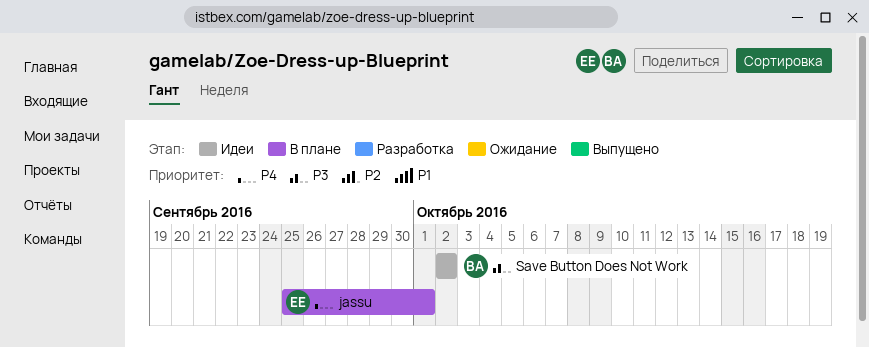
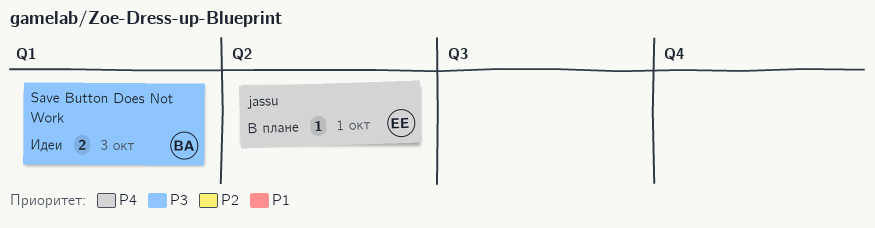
Save Button Does Not Work, due: Oct 2 -> Oct 3

